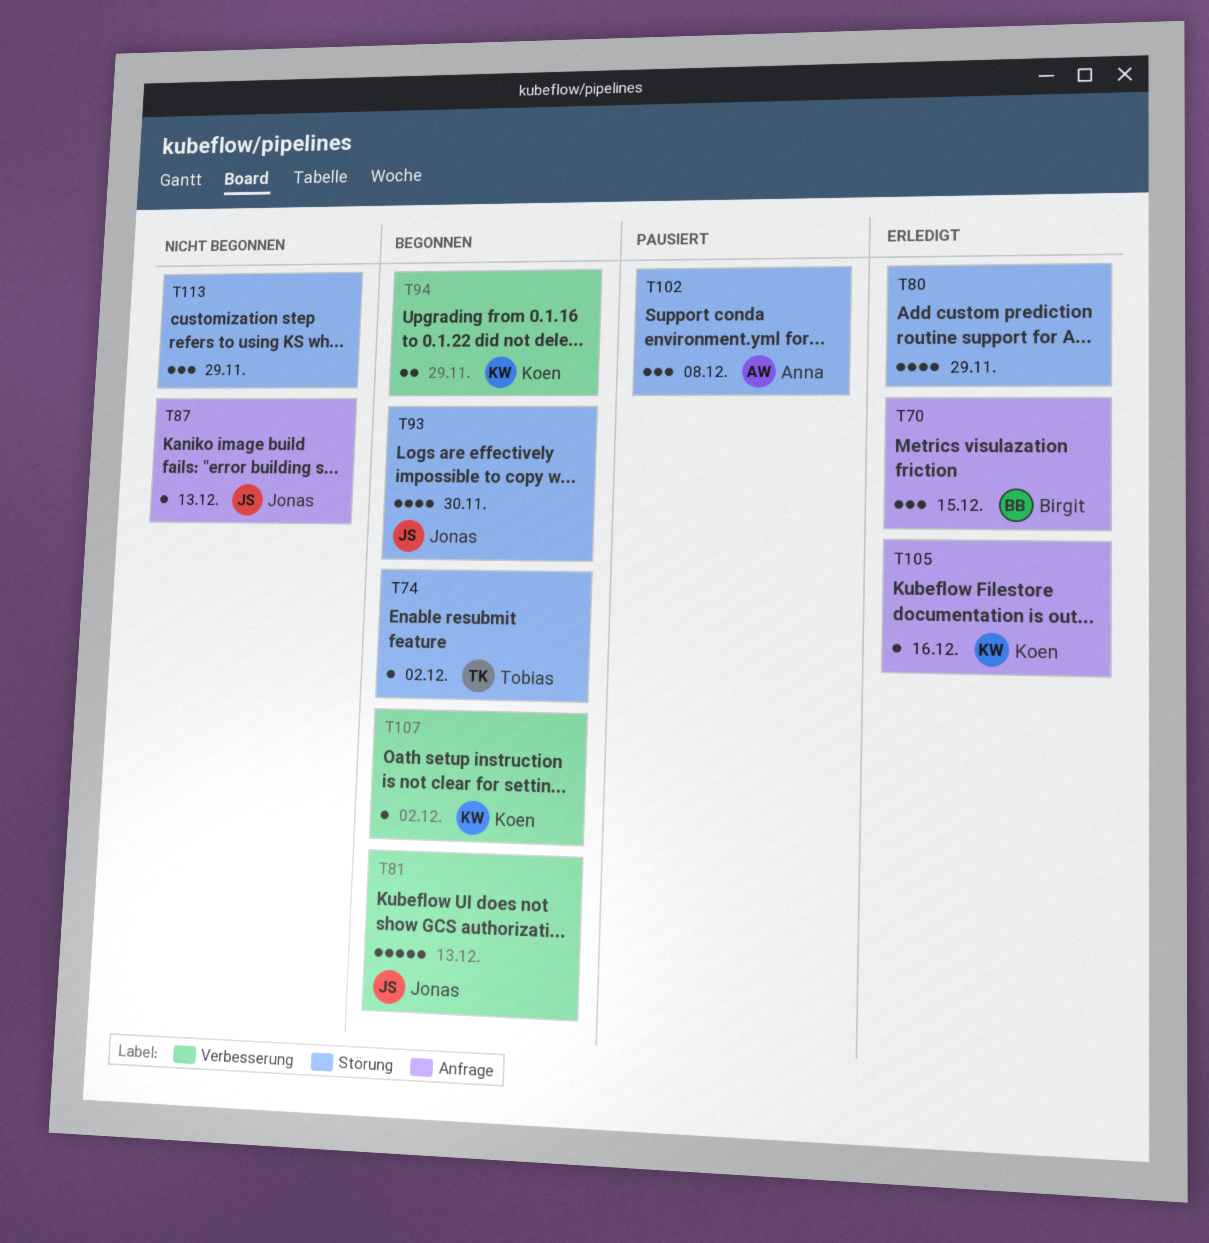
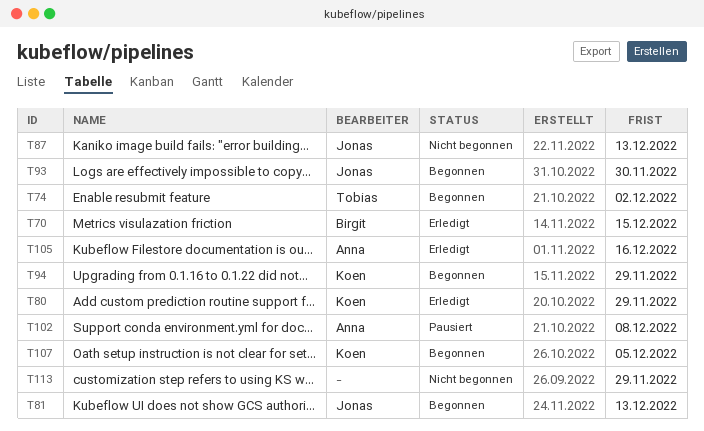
T80, owner: none -> Koen
T105, owner: Koen -> Anna
T107, due: Dec 2 -> Dec 5

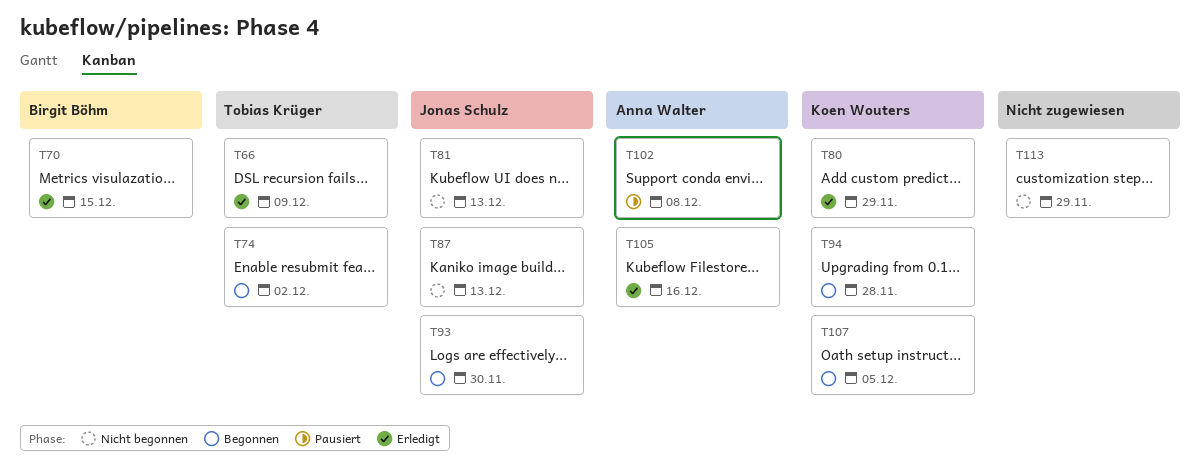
T66: none -> present
T81, status: Begonnen -> Nicht begonnen
T94, due: Nov 29 -> Nov 28

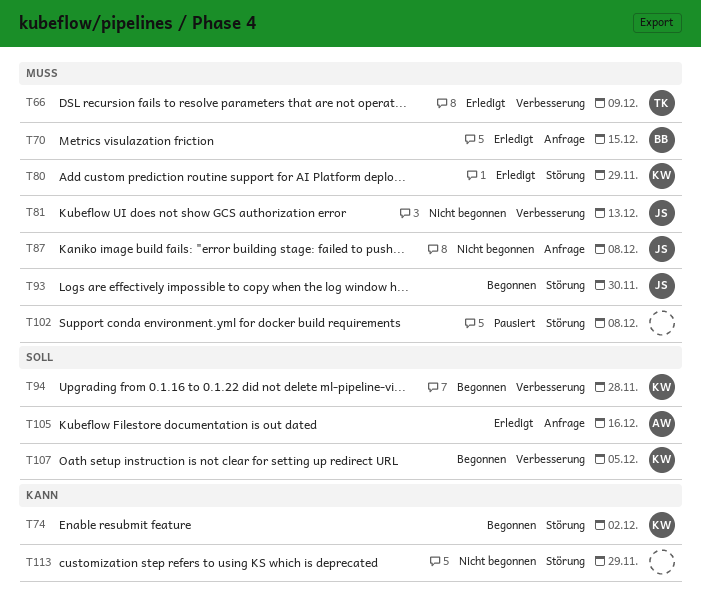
T74, owner: Tobias Krüger -> Koen Wouters
T87, due: Dec 13 -> Dec 8
T102, owner: Anna Walter -> none

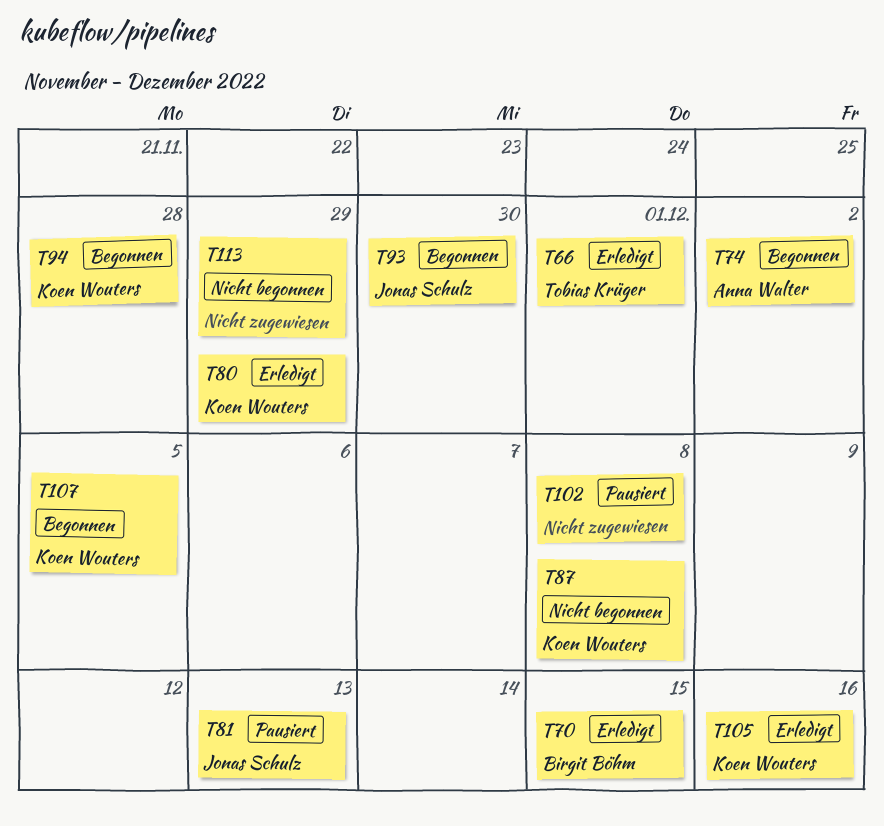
T66, due: Dec 9 -> Dec 1
T74, owner: Koen Wouters -> Anna Walter
T81, status: Nicht begonnen -> Pausiert
T87, owner: Jonas Schulz -> Koen Wouters
T105, owner: Anna Walter -> Koen Wouters

